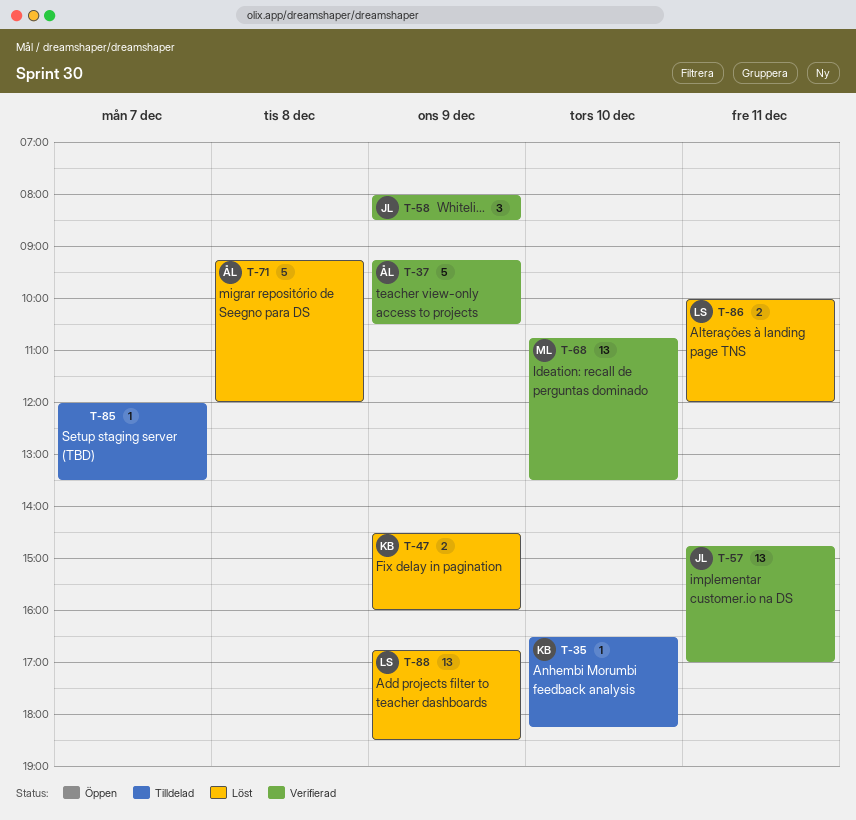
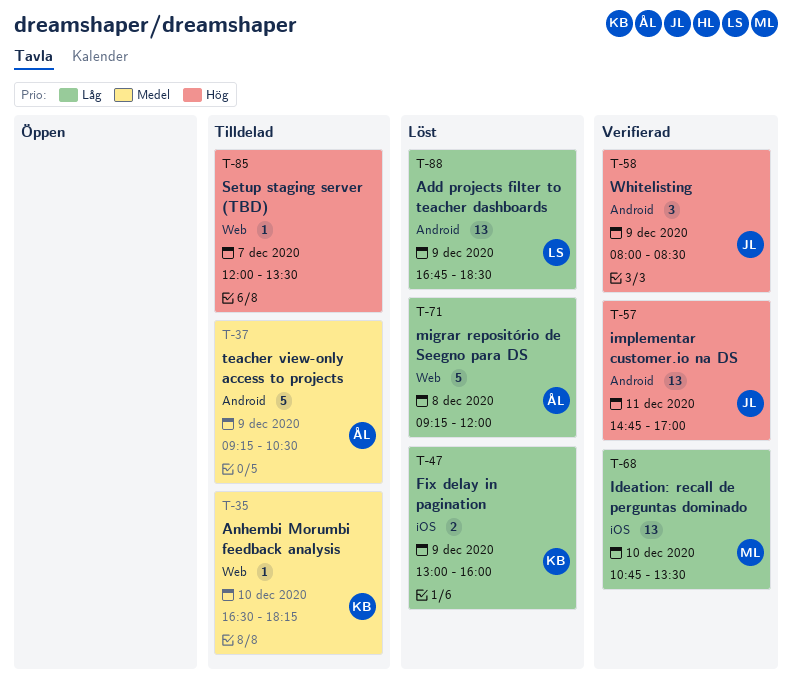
T-37, status: Verifierad -> Tilldelad
T-47, begins: 14:30 -> 13:00
T-86: present -> none

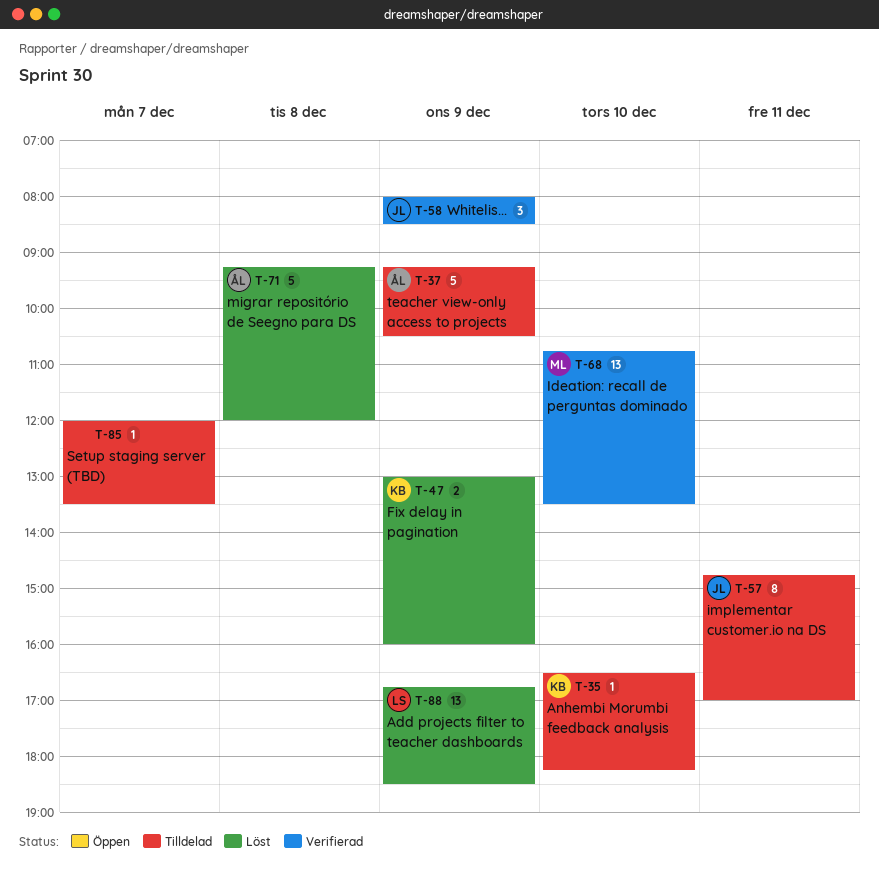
T-57, status: Verifierad -> Tilldelad
T-57, estimate: 13 -> 8

